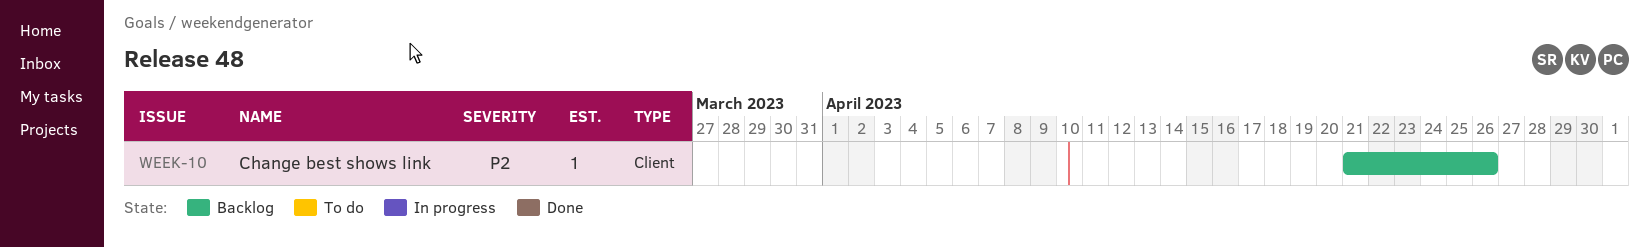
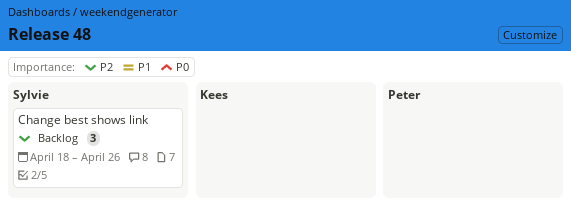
Change best shows link, estimate: 1 -> 3
Change best shows link, start: Apr 21 -> Apr 18

